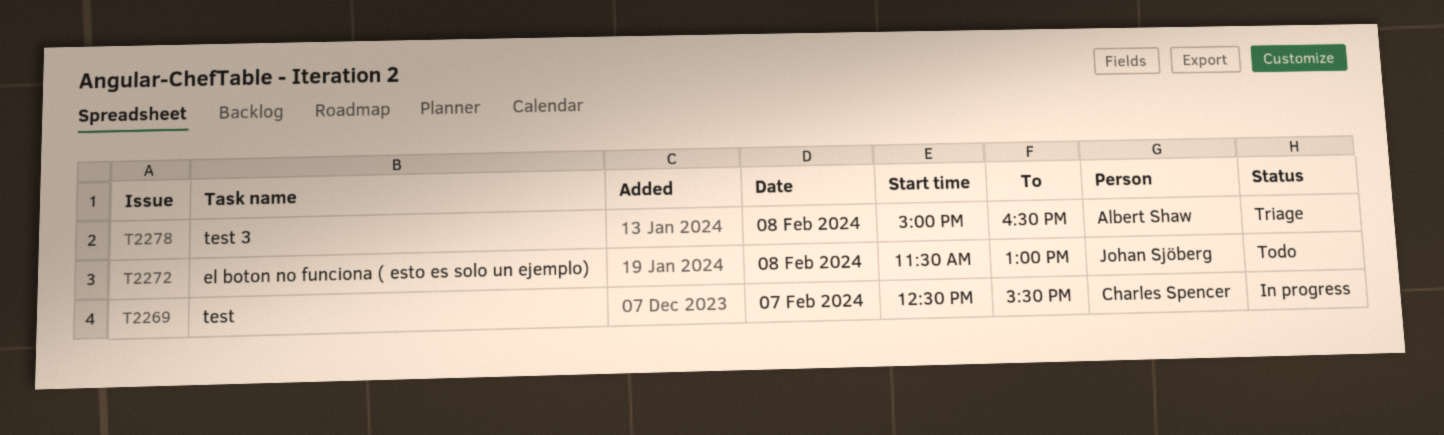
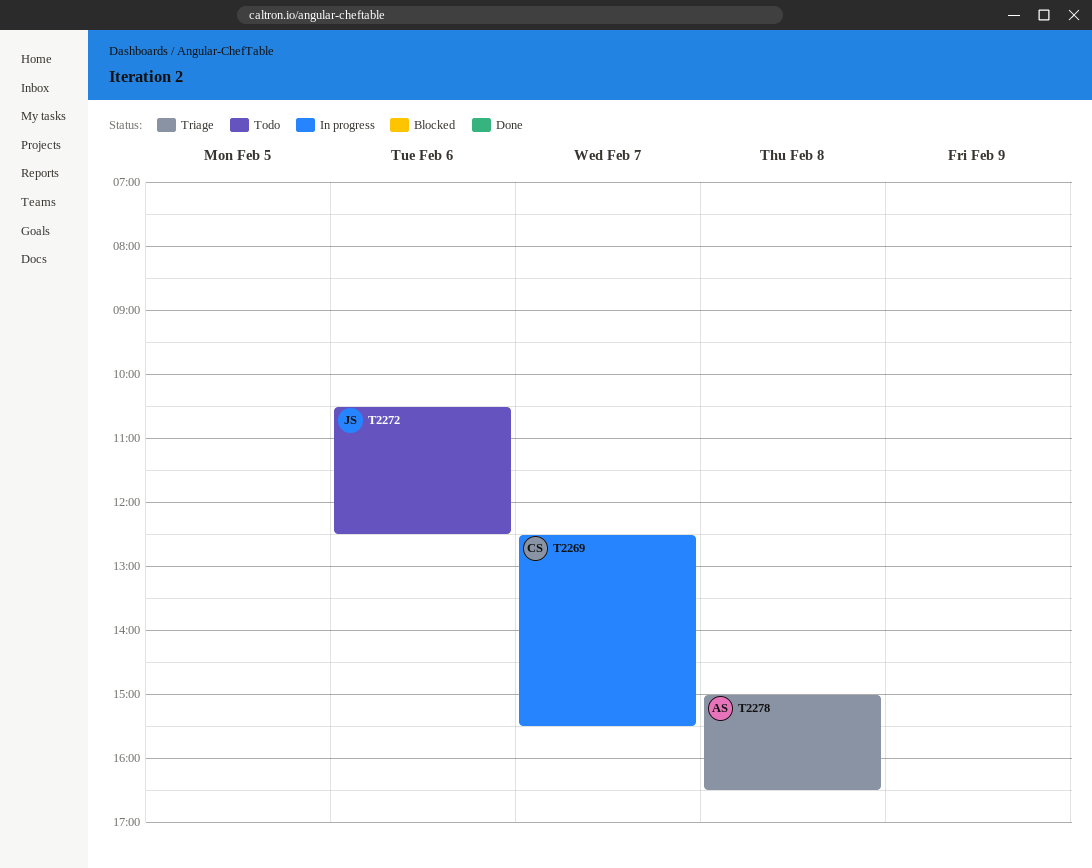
T2272, day: Feb 8 -> Feb 6
T2272, begins: 11:30 -> 10:30
T2272, ends: 13:00 -> 12:30

